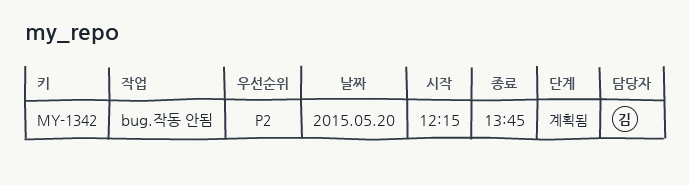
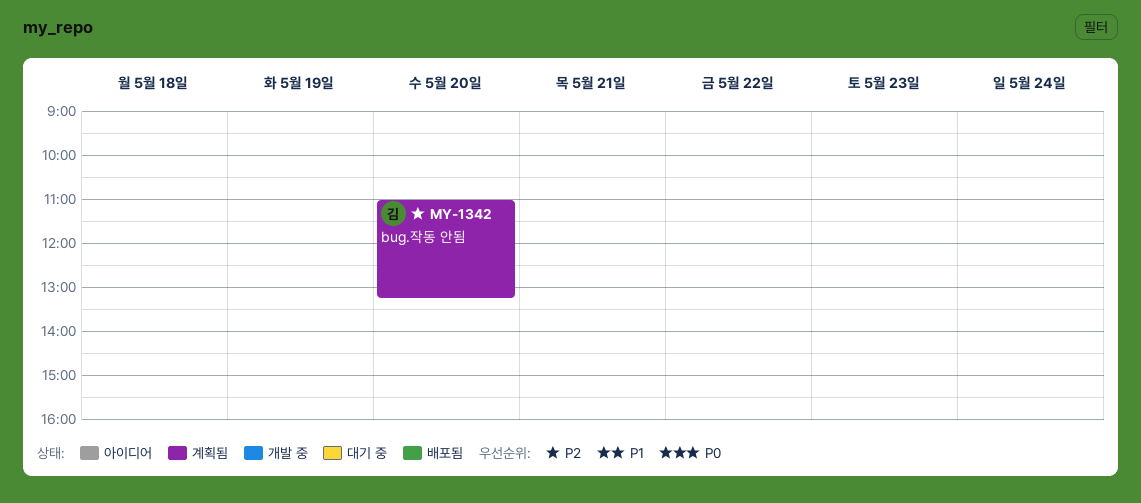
MY-1342, begins: 12:15 -> 11:00
MY-1342, ends: 13:45 -> 13:15

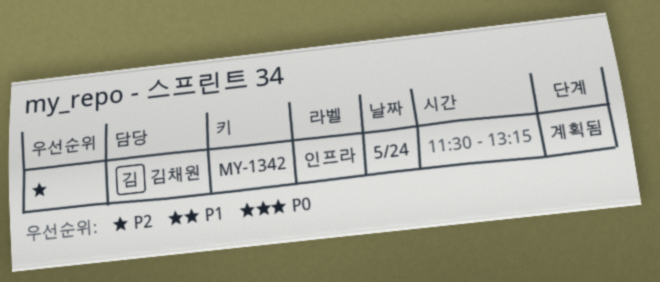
MY-1342, day: May 20 -> May 24
MY-1342, begins: 11:00 -> 11:30

